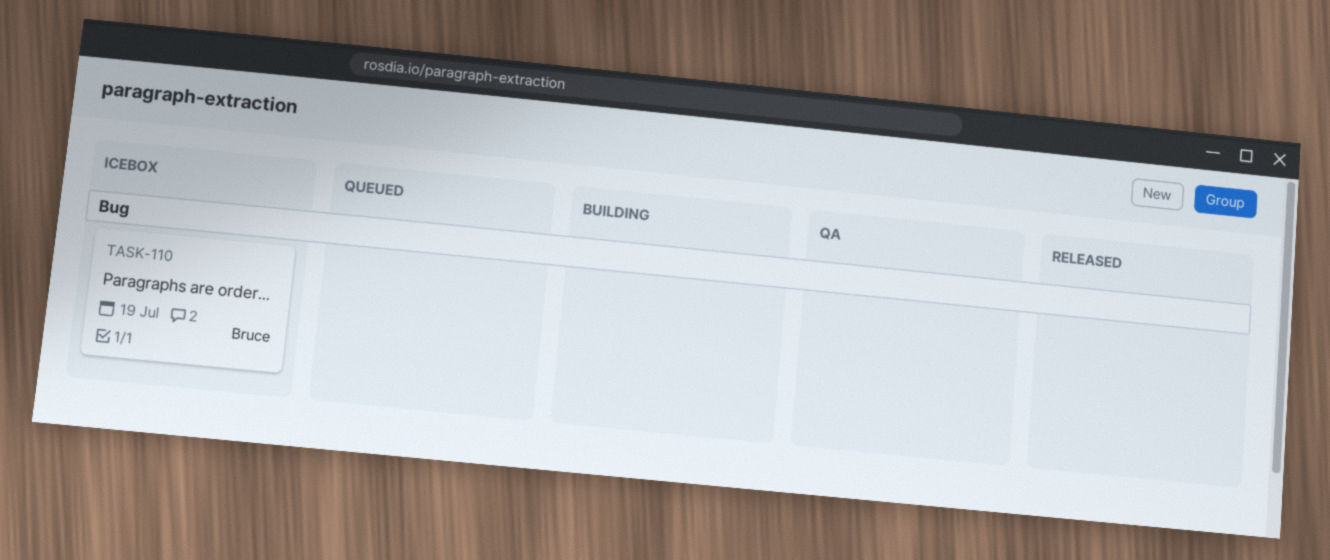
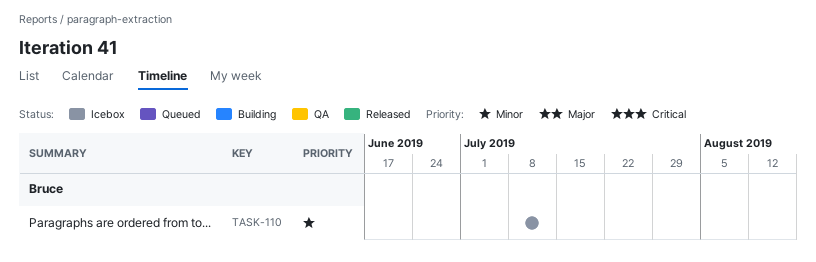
TASK-110, due: Jul 19 -> Jul 12

